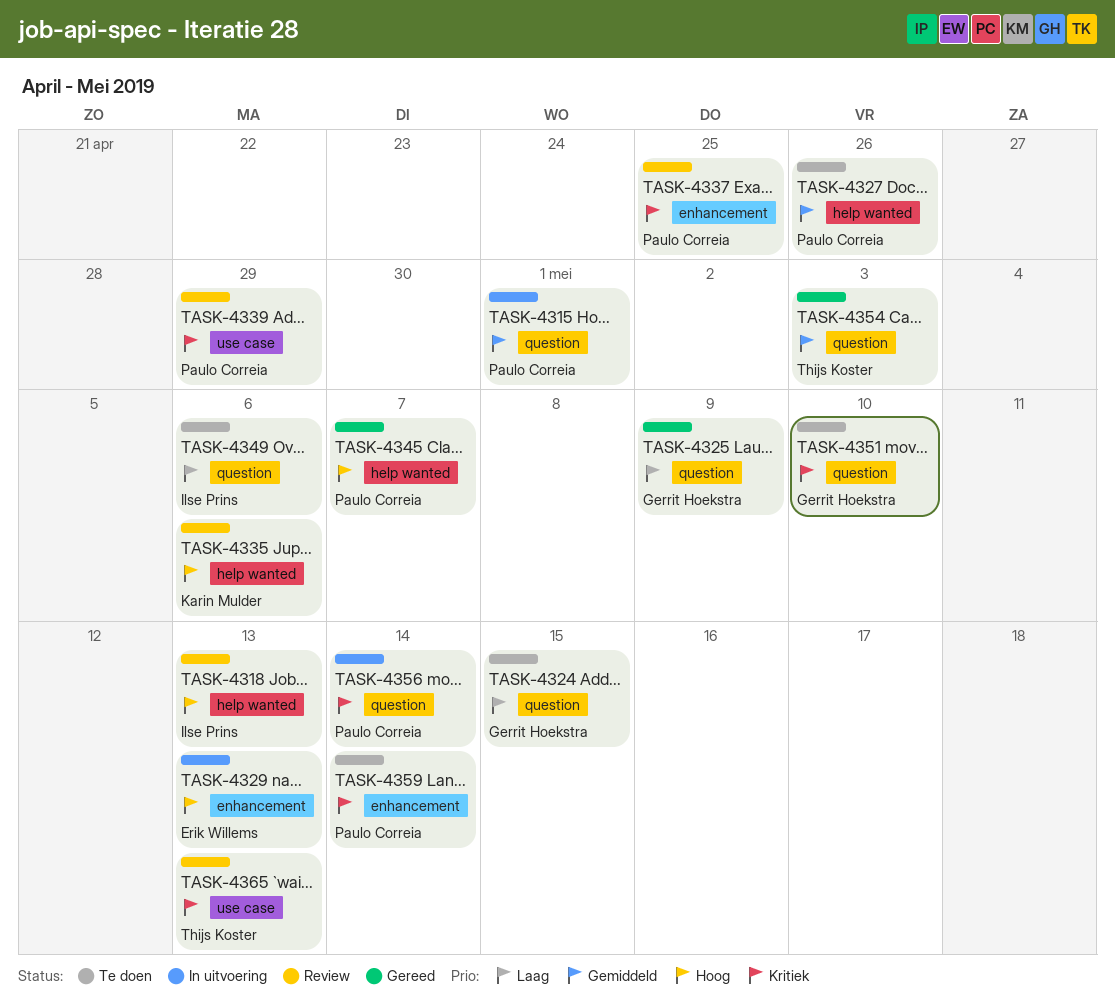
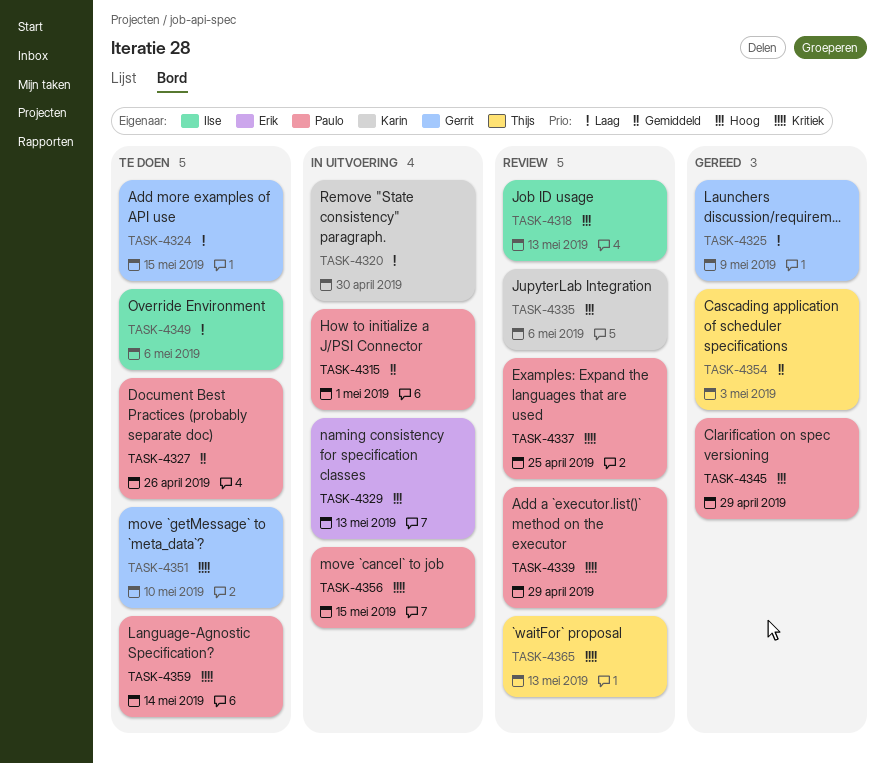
TASK-4320: none -> present
TASK-4345, due: May 7 -> Apr 29
TASK-4356, due: May 14 -> May 15

